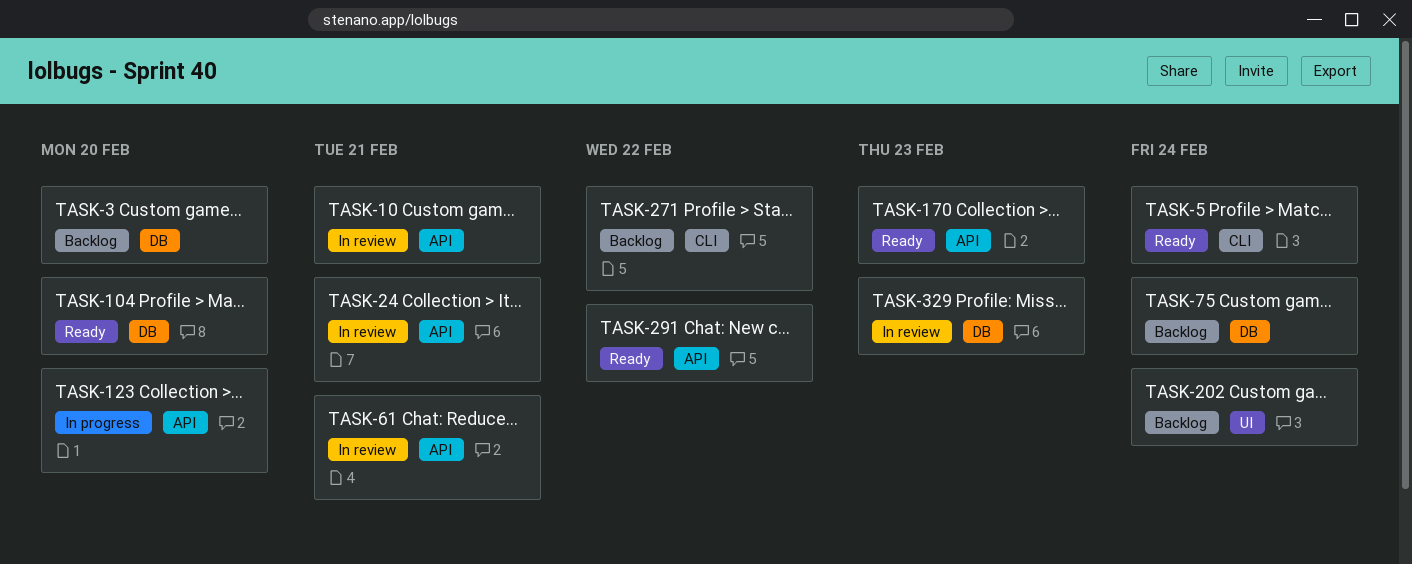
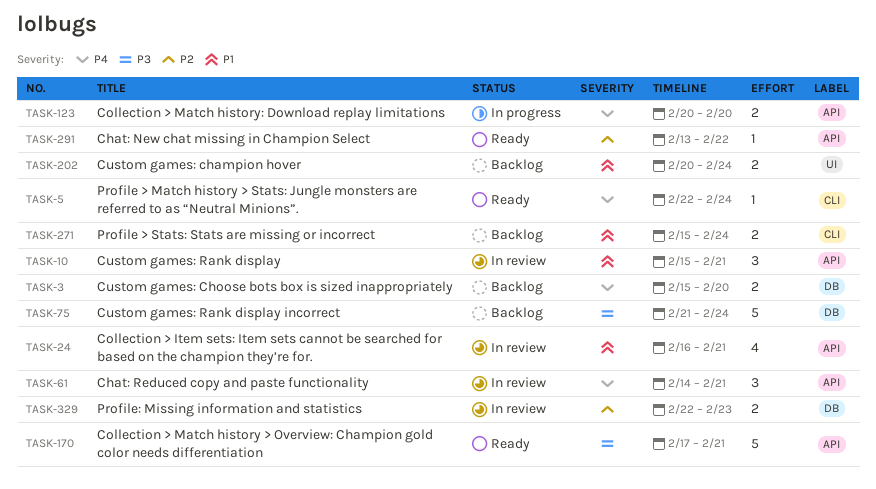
TASK-104: present -> none
TASK-170, due: Feb 23 -> Feb 21
TASK-271, due: Feb 22 -> Feb 24

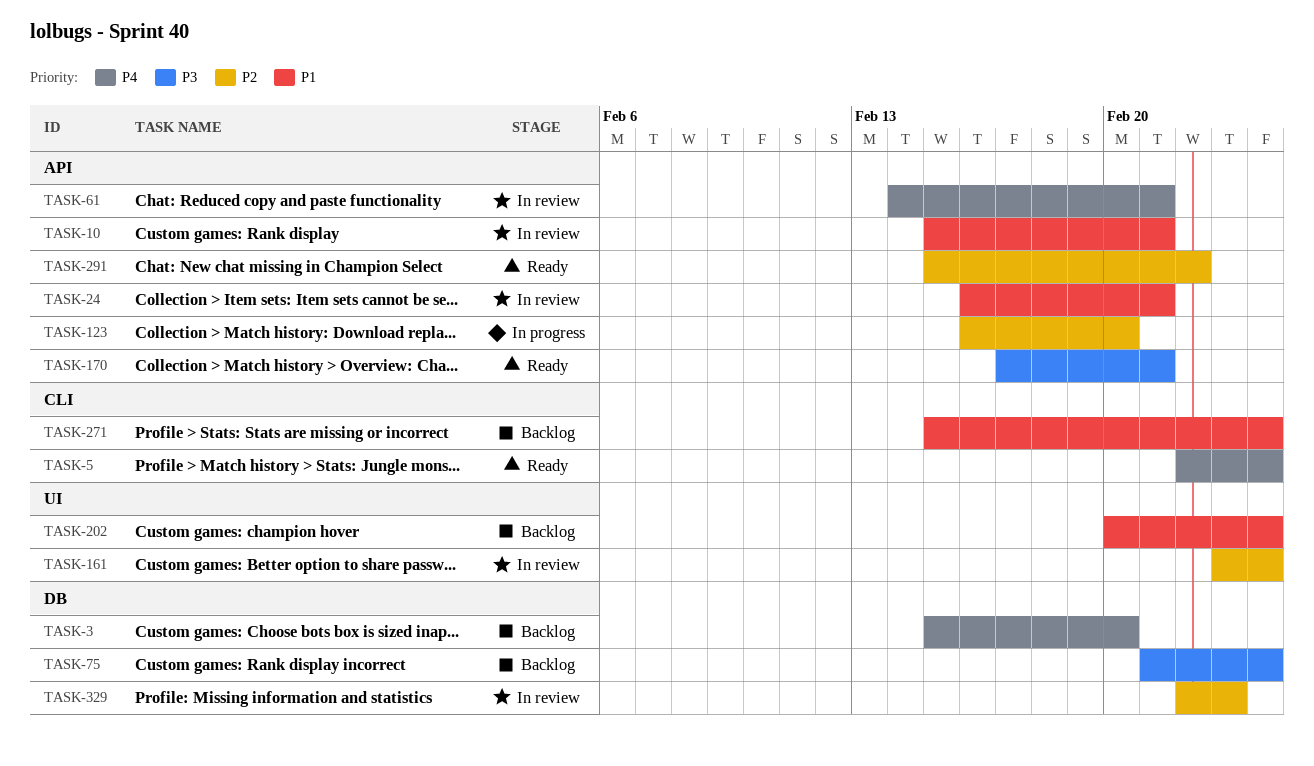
TASK-123, priority: P4 -> P2
TASK-123, start: Feb 20 -> Feb 16
TASK-161: none -> present
TASK-291, start: Feb 13 -> Feb 15

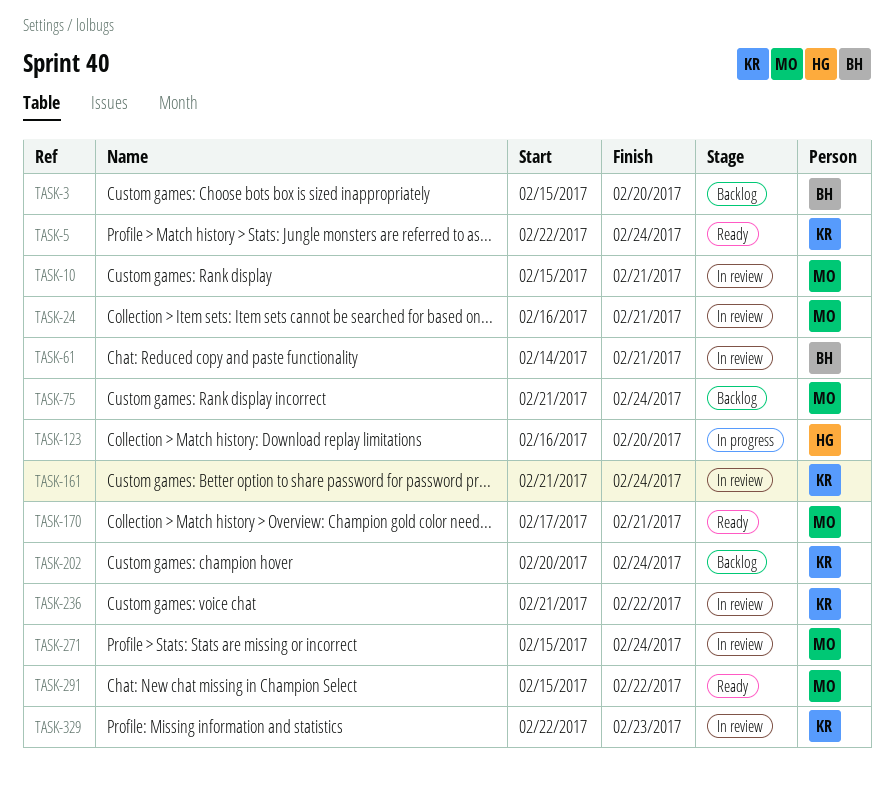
TASK-161, start: Feb 23 -> Feb 21
TASK-236: none -> present
TASK-271, status: Backlog -> In review

